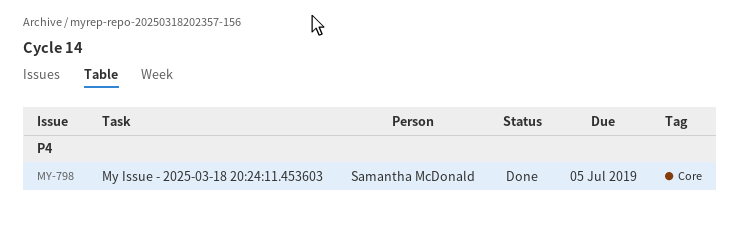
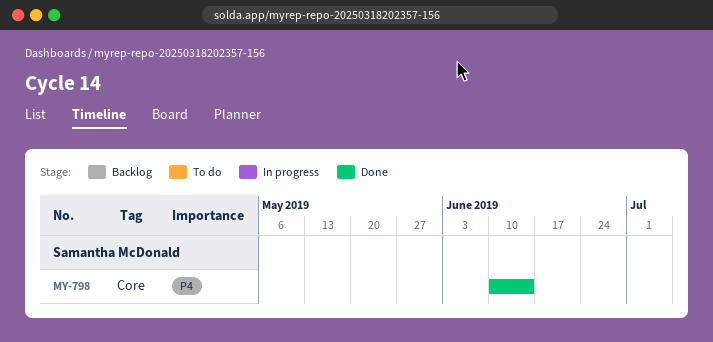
MY-798, due: Jul 5 -> Jun 14

